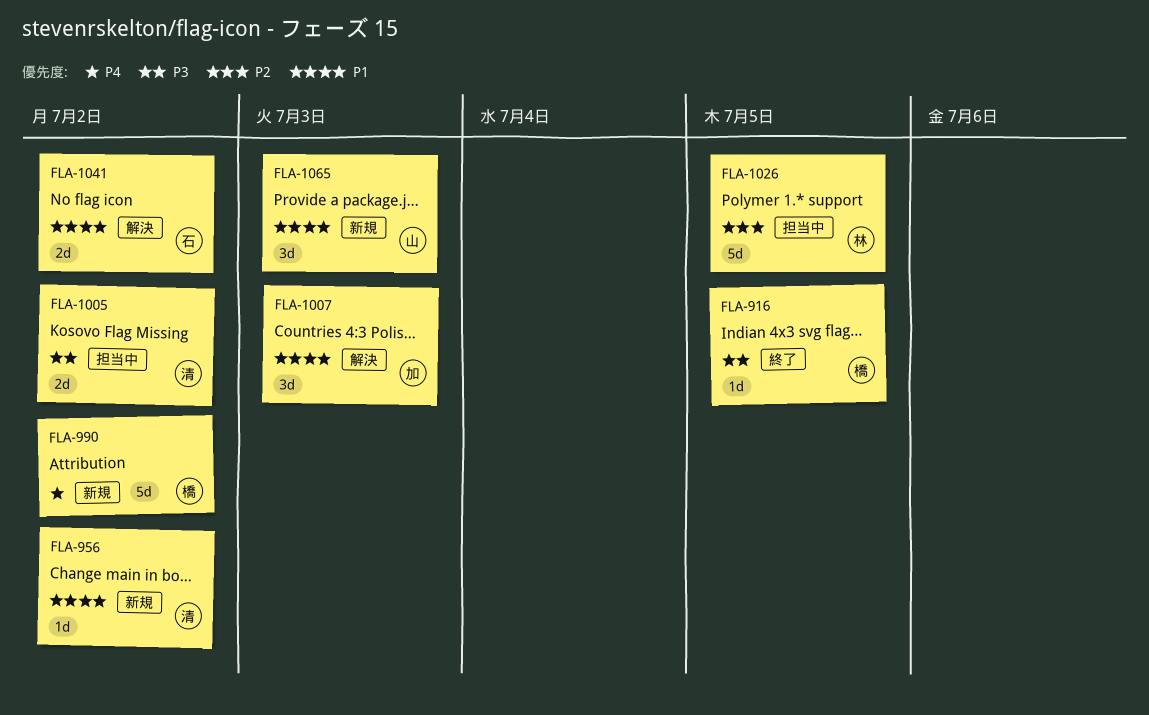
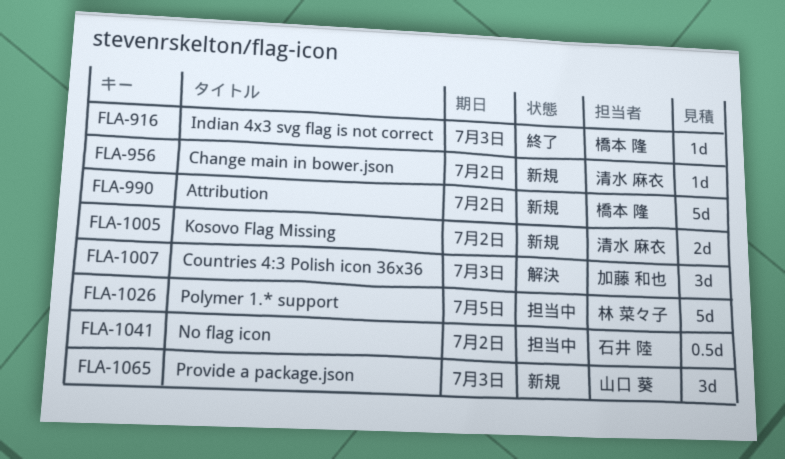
FLA-916, due: Jul 5 -> Jul 3
FLA-1005, status: 担当中 -> 新規
FLA-1041, status: 解決 -> 担当中
FLA-1041, estimate: 2d -> 0.5d

